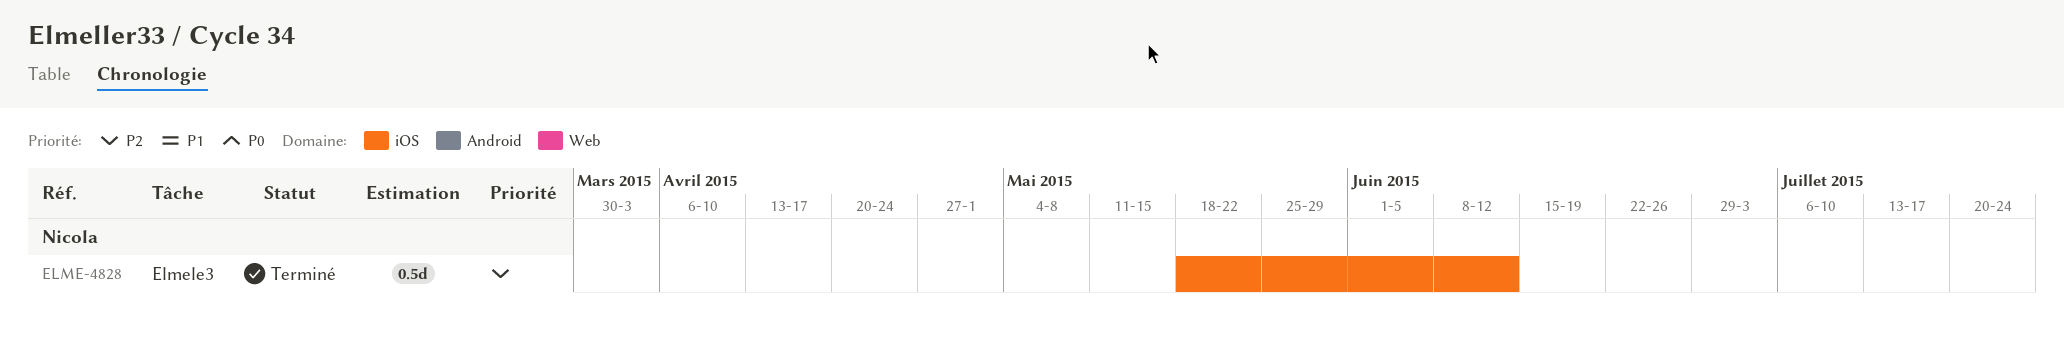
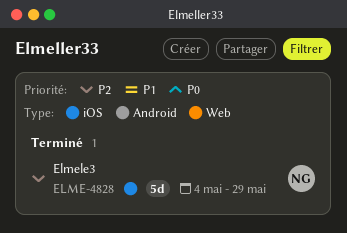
ELME-4828, estimate: 0.5d -> 5d
ELME-4828, start: May 18 -> May 4
ELME-4828, due: Jun 12 -> May 29

